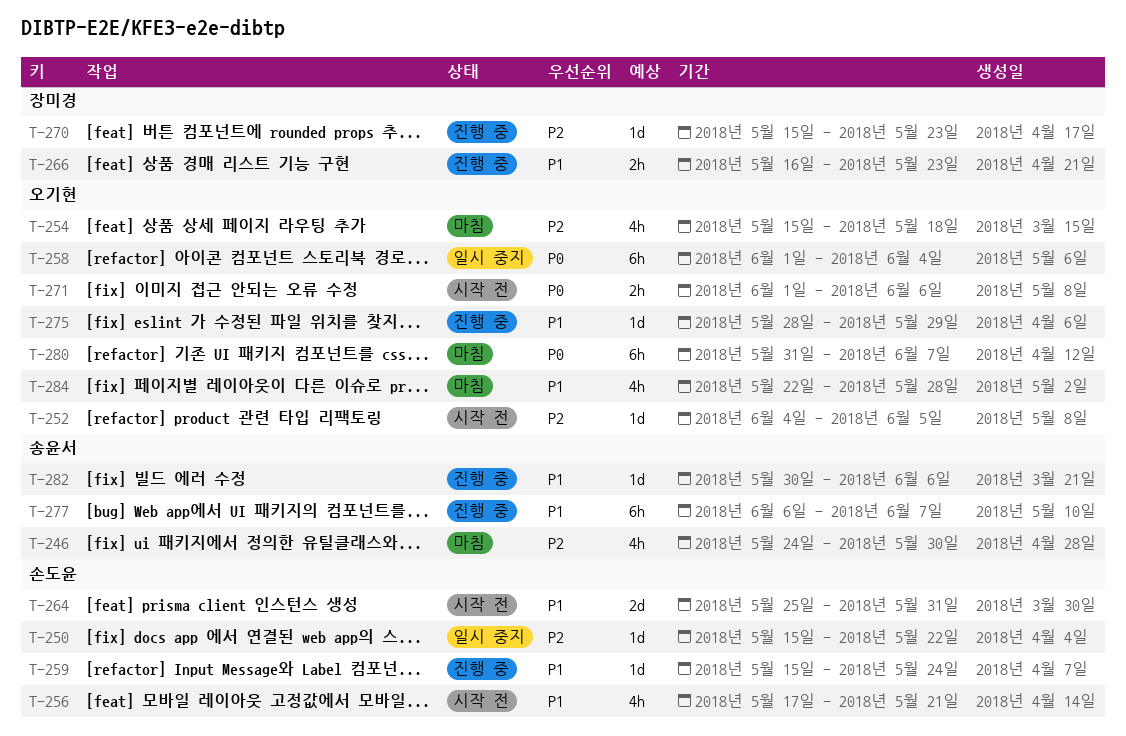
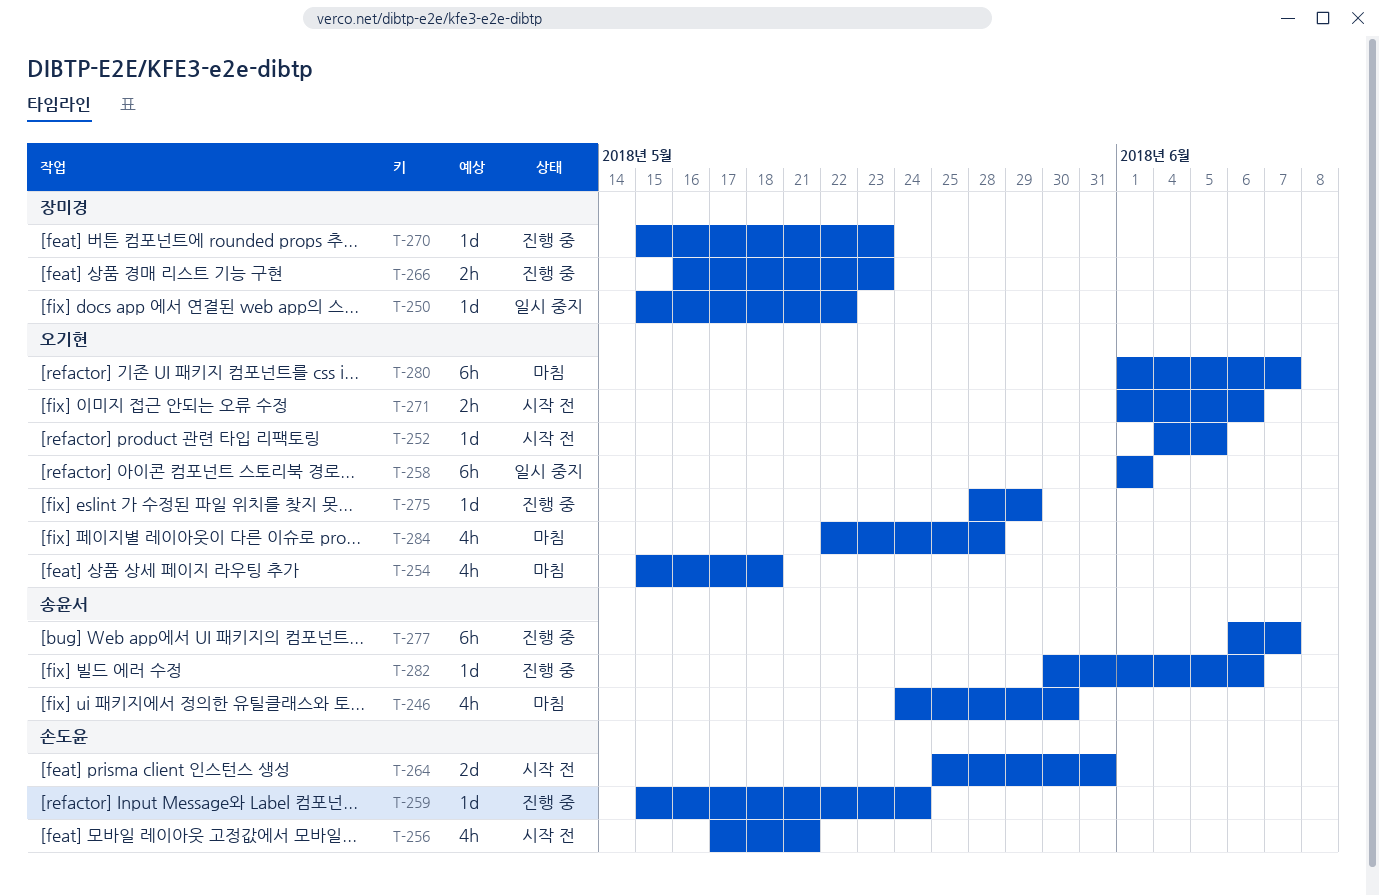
T-250, owner: 손도윤 -> 장미경
T-258, due: Jun 4 -> Jun 1
T-280, start: May 31 -> Jun 1

